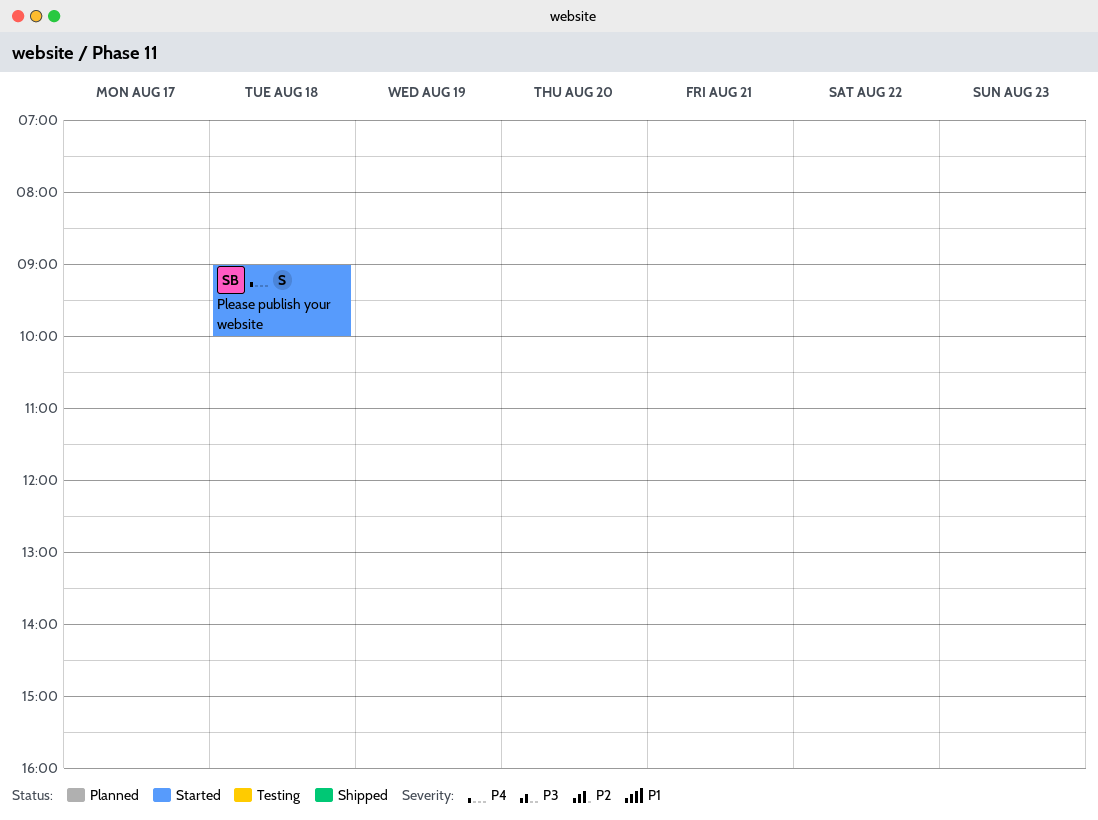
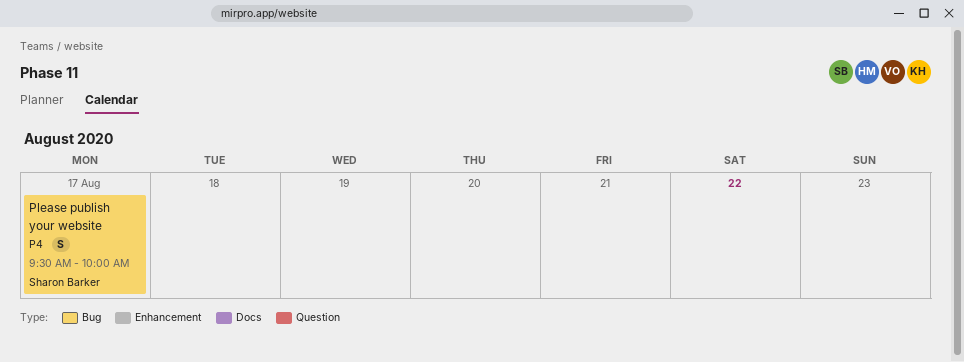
Please publish your website, day: Aug 18 -> Aug 17
Please publish your website, begins: 09:00 -> 09:30

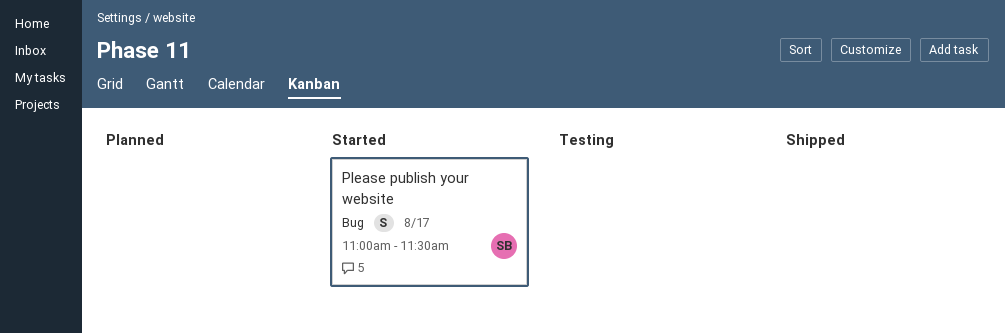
Please publish your website, begins: 09:30 -> 11:00
Please publish your website, ends: 10:00 -> 11:30

